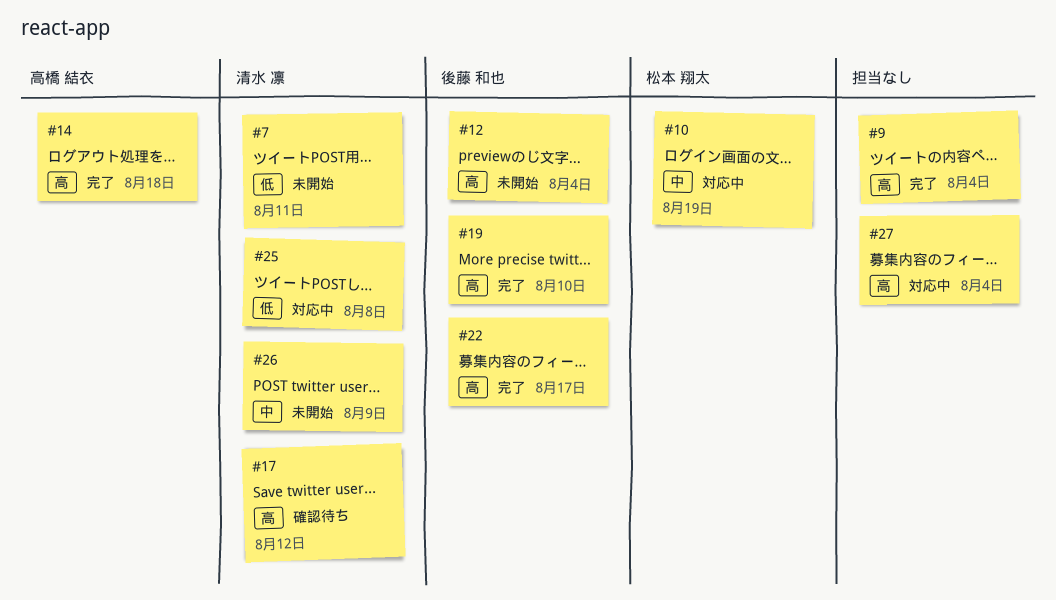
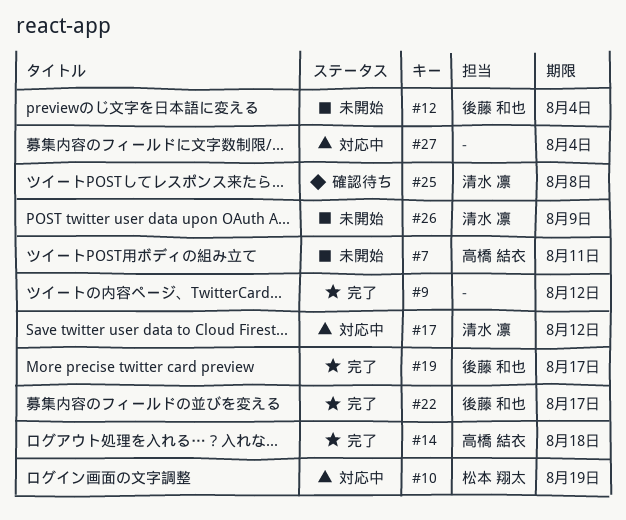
#7, owner: 清水 凛 -> 高橋 結衣
#9, due: Aug 4 -> Aug 12
#17, status: 確認待ち -> 対応中
#19, due: Aug 10 -> Aug 17
#25, status: 対応中 -> 確認待ち

